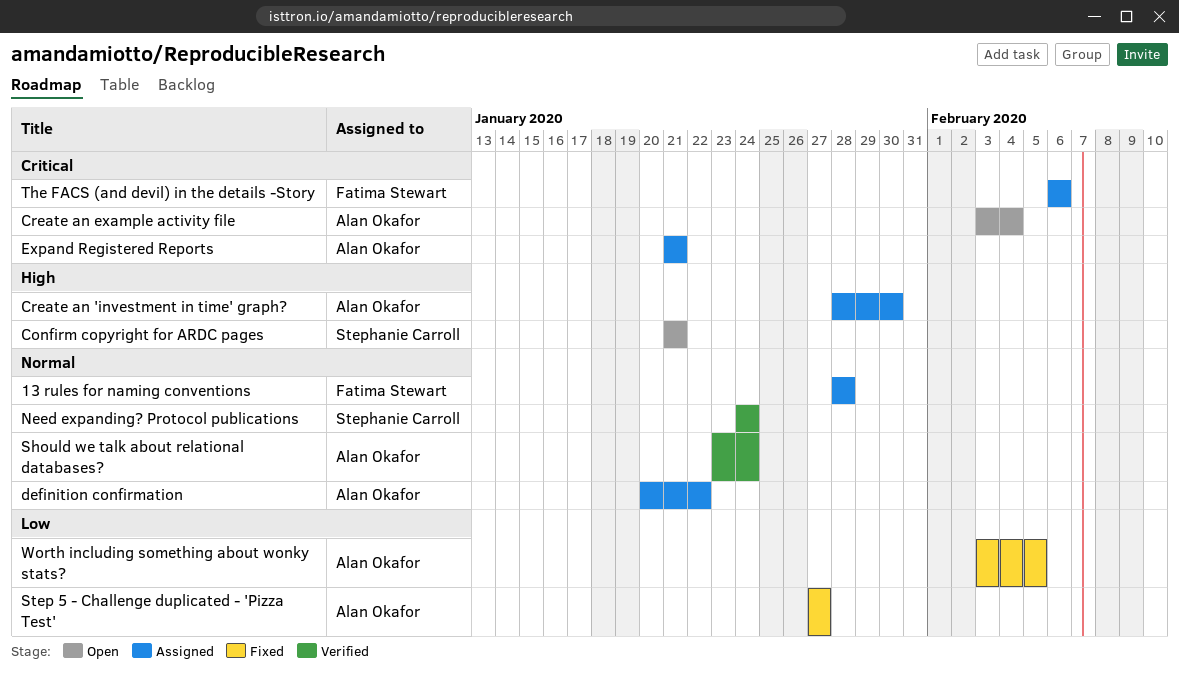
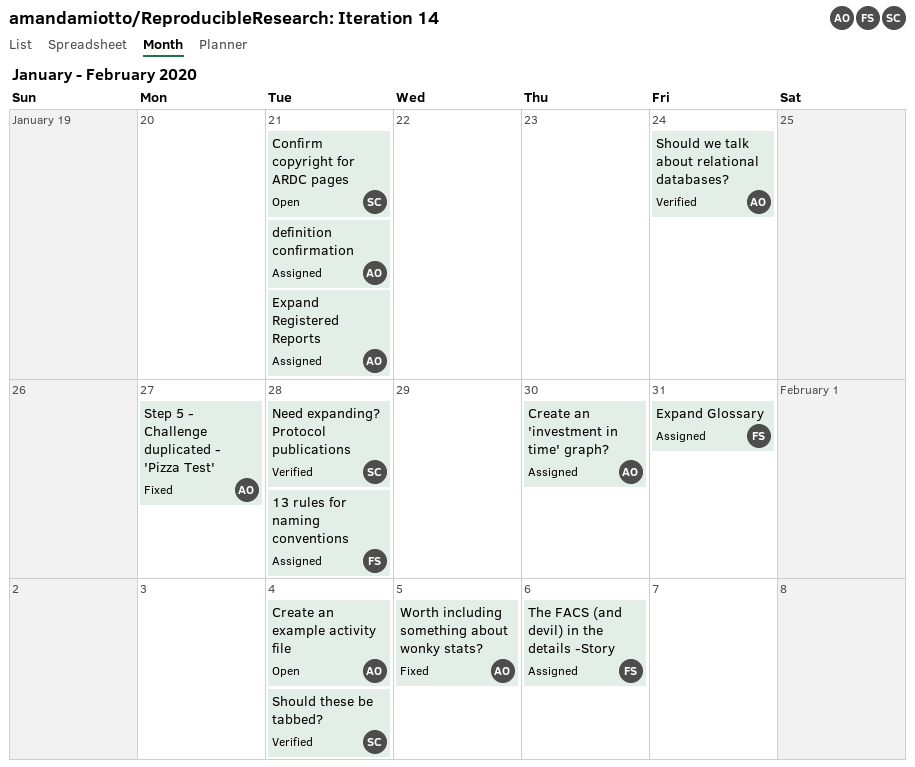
definition confirmation, due: Jan 22 -> Jan 21
Expand Glossary: none -> present
Need expanding? Protocol publications, due: Jan 24 -> Jan 28
Should these be tabbed?: none -> present

